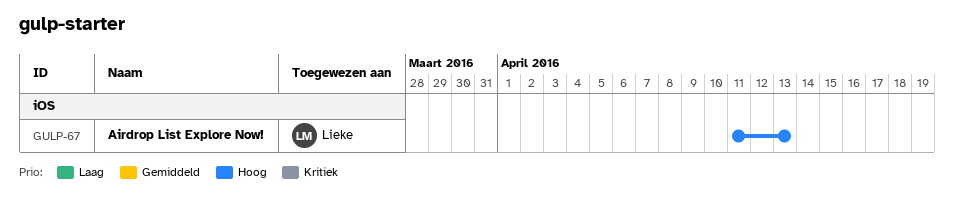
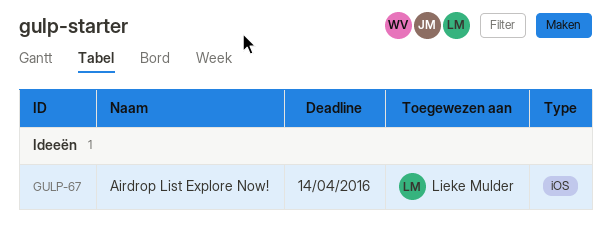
GULP-67, due: Apr 13 -> Apr 14

